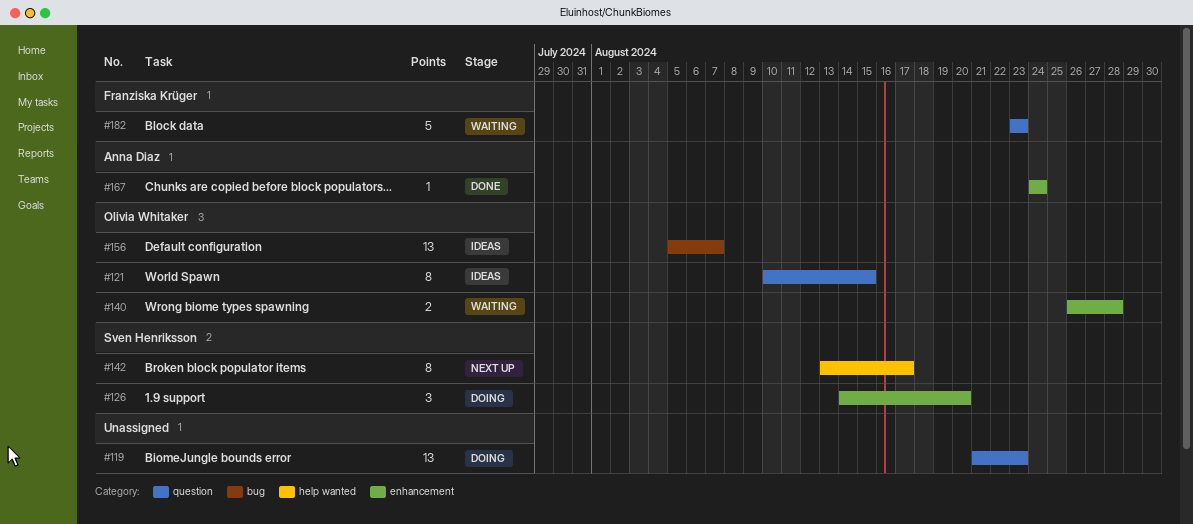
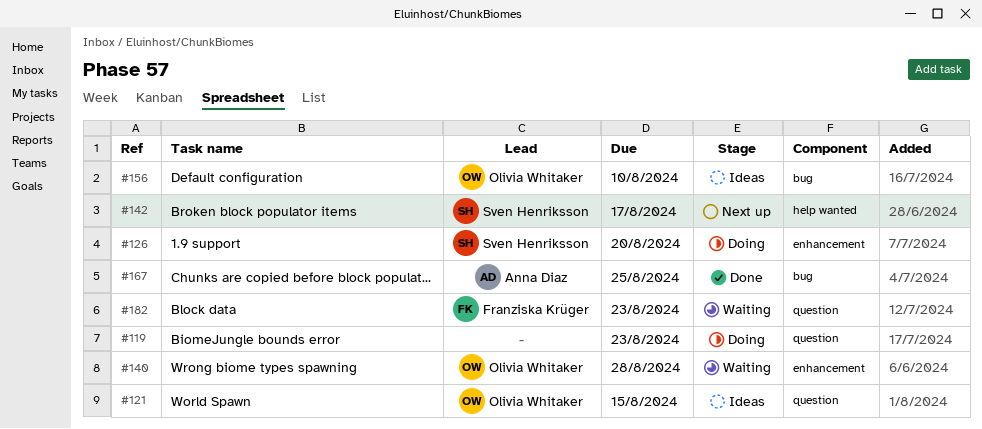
#156, due: Aug 7 -> Aug 10
#167, label: enhancement -> bug
#167, due: Aug 24 -> Aug 25

